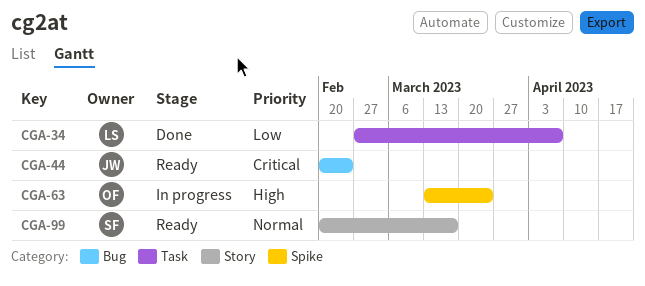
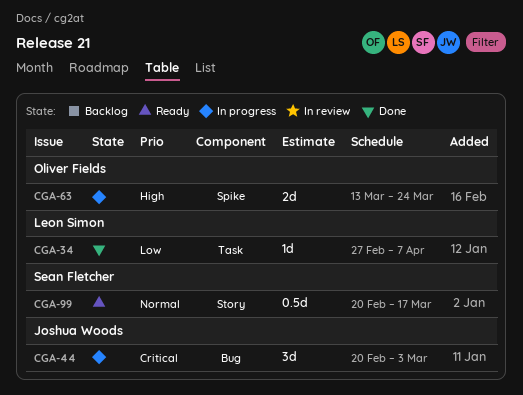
CGA-44, status: Ready -> In progress
CGA-44, due: Feb 24 -> Mar 3

